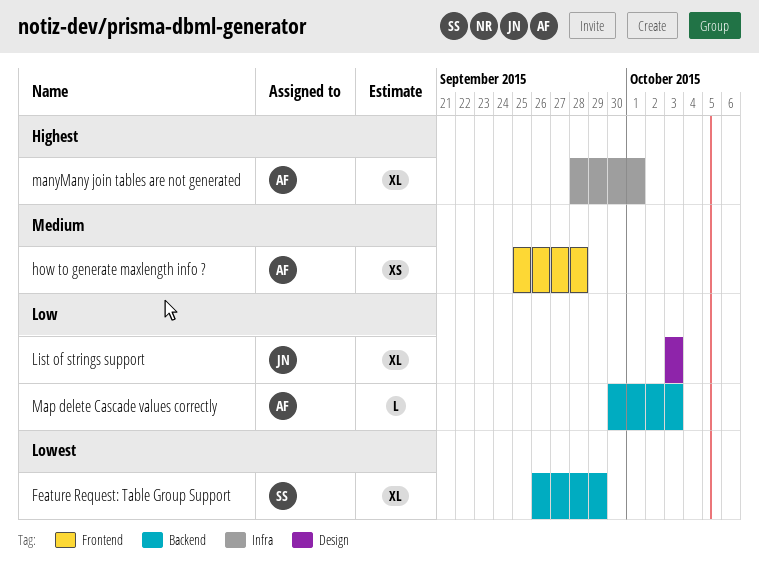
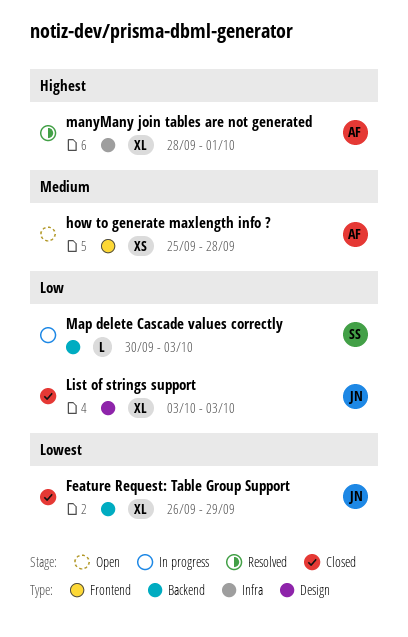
Feature Request: Table Group Support, owner: SS -> JN
Map delete Cascade values correctly, owner: AF -> SS

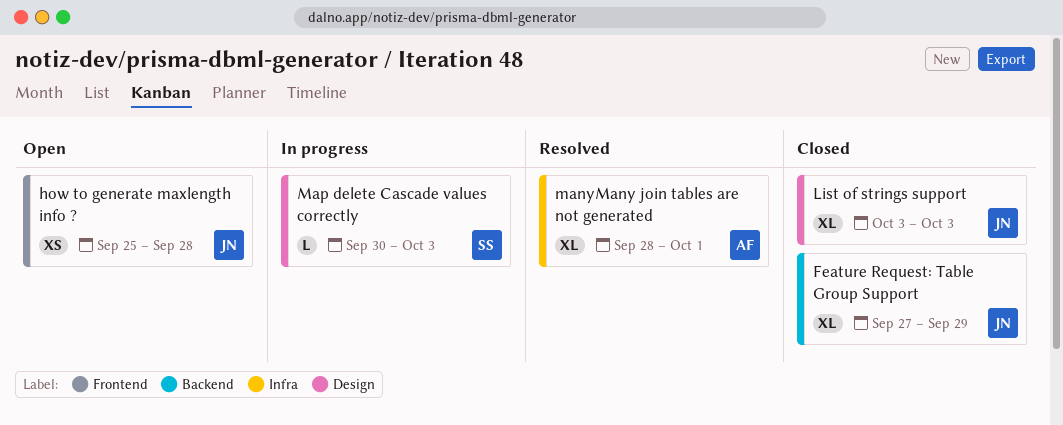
Feature Request: Table Group Support, start: Sep 26 -> Sep 27
how to generate maxlength info ?, owner: AF -> JN
Map delete Cascade values correctly, label: Backend -> Design

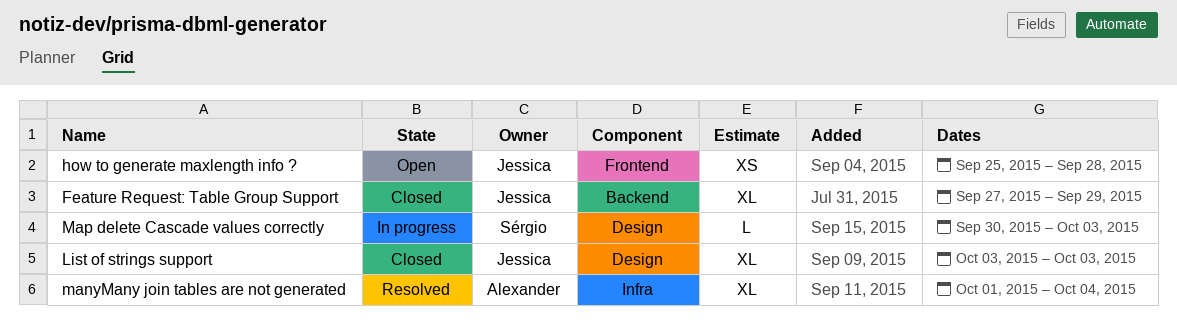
manyMany join tables are not generated, start: Sep 28 -> Oct 1
manyMany join tables are not generated, due: Oct 1 -> Oct 4

